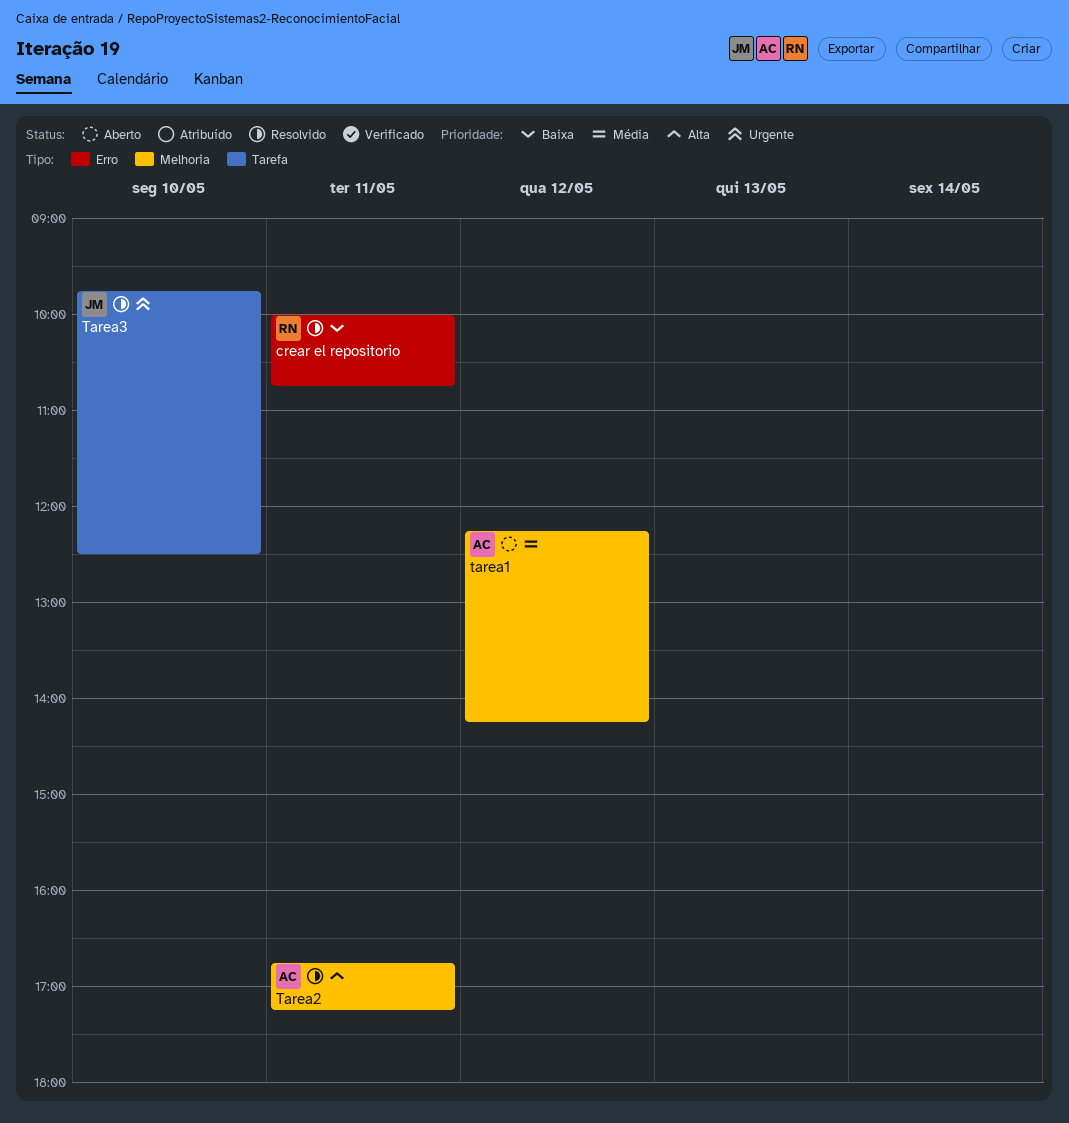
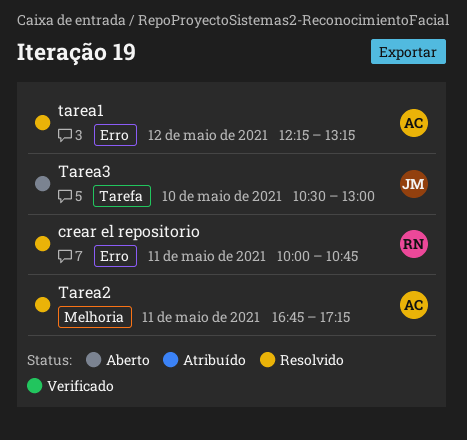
tarea1, status: Aberto -> Resolvido
tarea1, label: Melhoria -> Erro
tarea1, ends: 14:15 -> 13:15
Tarea3, status: Resolvido -> Aberto
Tarea3, begins: 09:45 -> 10:30
Tarea3, ends: 12:30 -> 13:00

